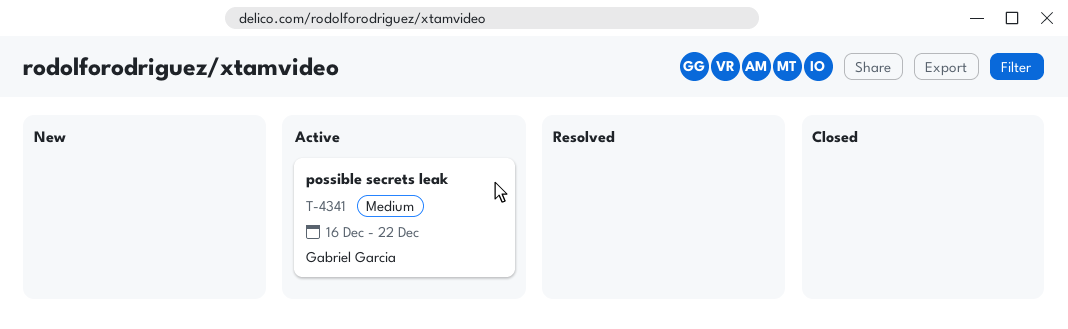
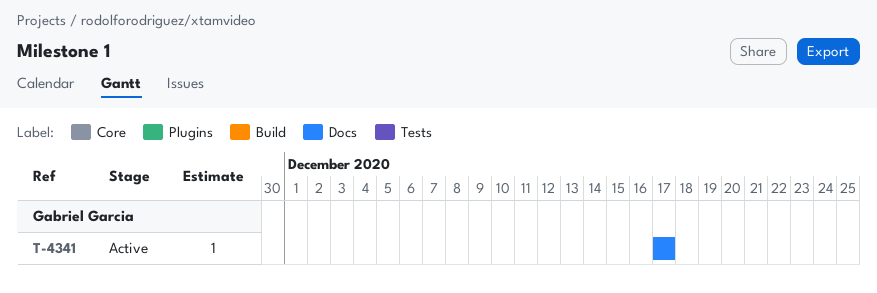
T-4341, start: Dec 16 -> Dec 17
T-4341, due: Dec 22 -> Dec 17

